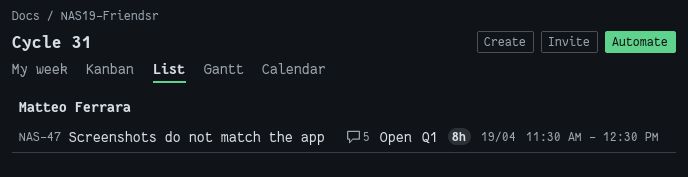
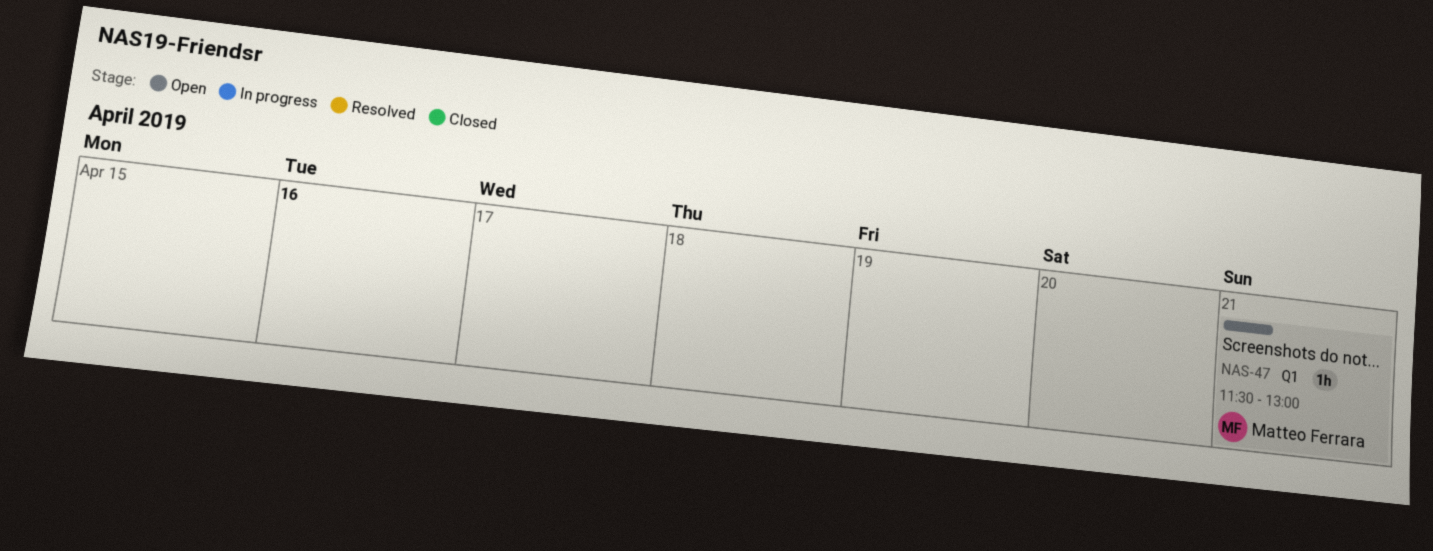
NAS-47, estimate: 8h -> 1h
NAS-47, day: Apr 19 -> Apr 21
NAS-47, ends: 12:30 -> 13:00

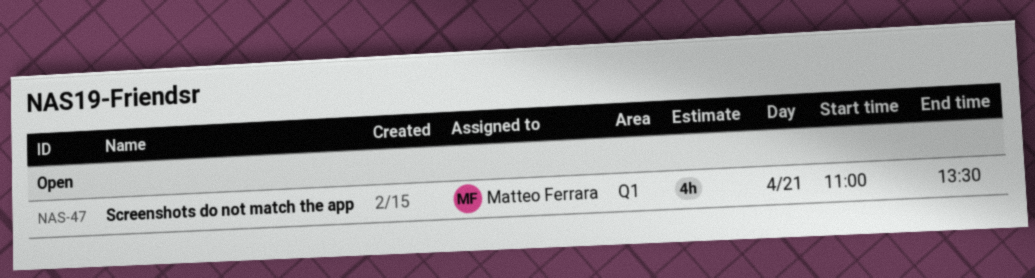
NAS-47, estimate: 1h -> 4h
NAS-47, begins: 11:30 -> 11:00
NAS-47, ends: 13:00 -> 13:30

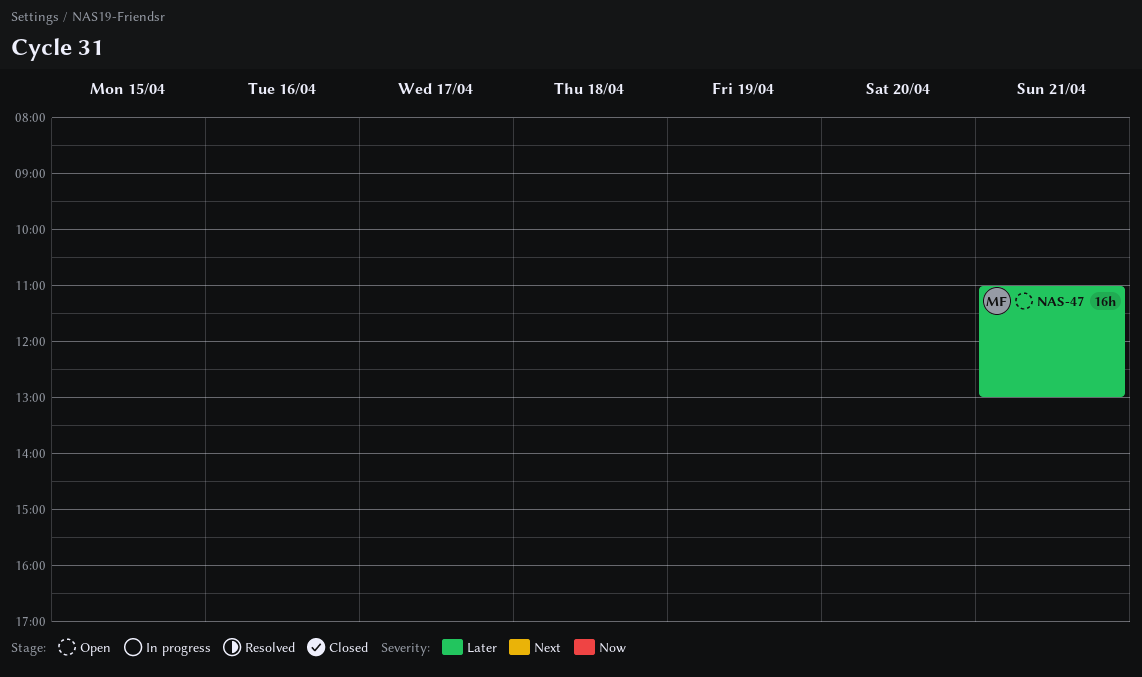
NAS-47, estimate: 4h -> 16h
NAS-47, ends: 13:30 -> 13:00

